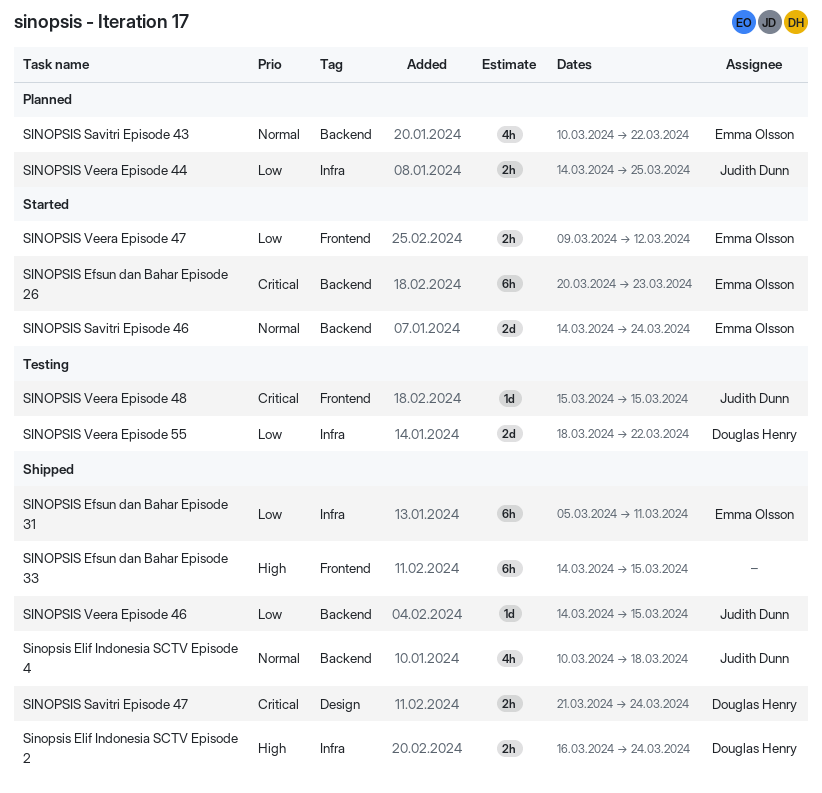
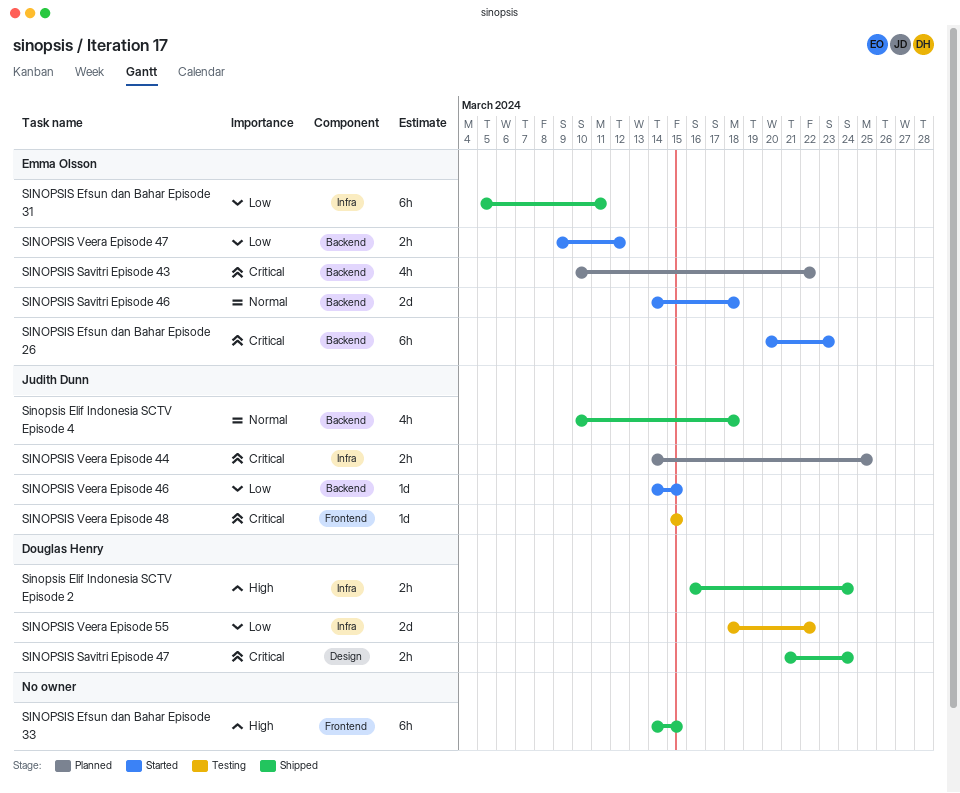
SINOPSIS Savitri Episode 43, priority: Normal -> Critical
SINOPSIS Savitri Episode 46, due: Mar 24 -> Mar 18
SINOPSIS Veera Episode 44, priority: Low -> Critical
SINOPSIS Veera Episode 46, status: Shipped -> Started
SINOPSIS Veera Episode 47, label: Frontend -> Backend

